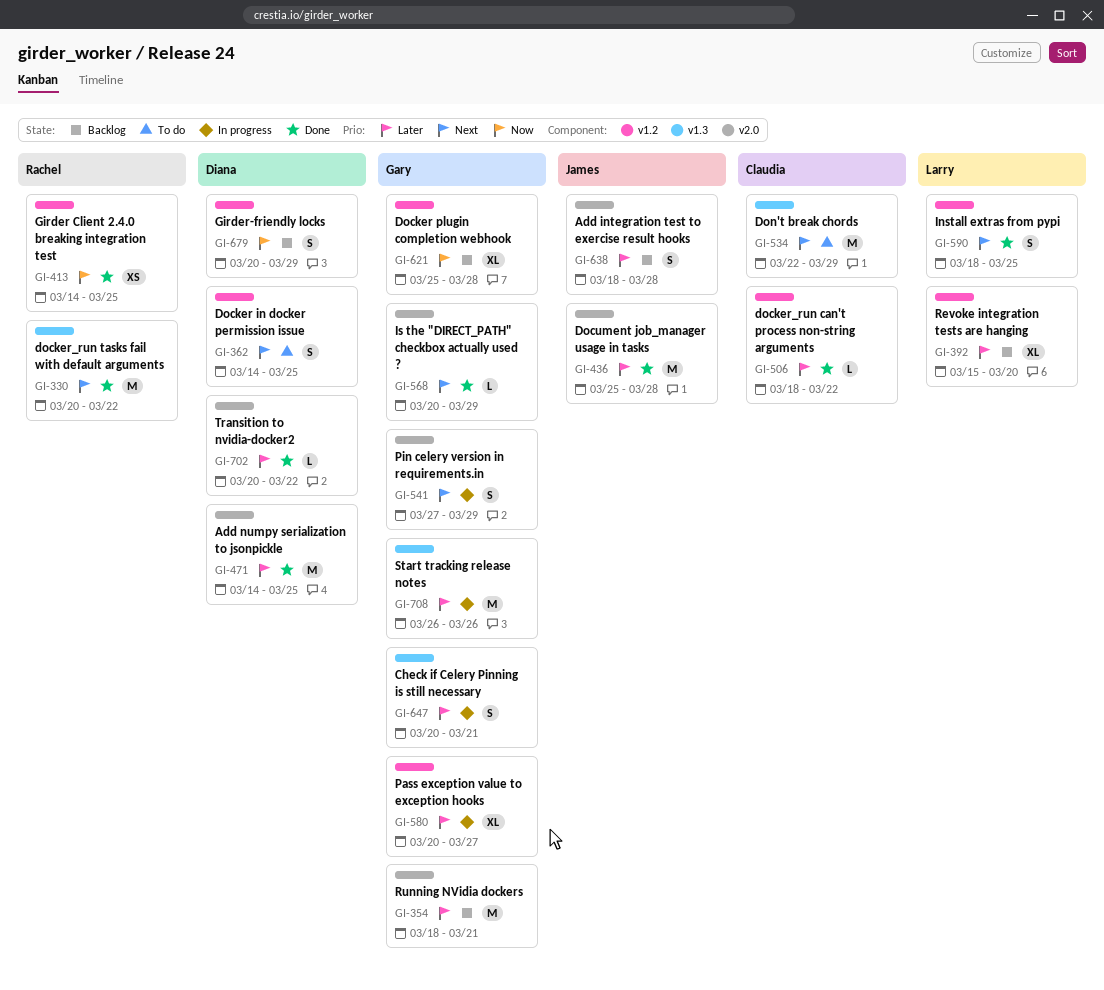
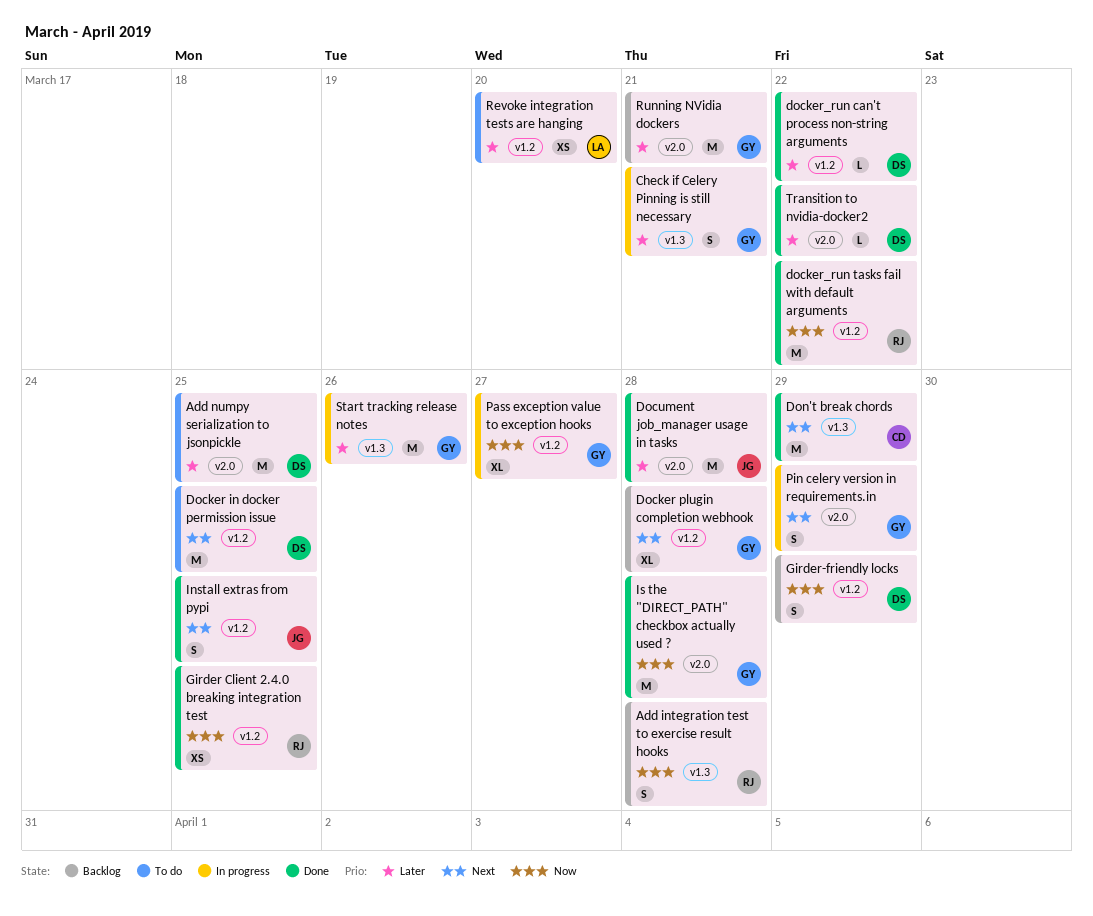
Add integration test to exercise result hooks, owner: James -> Rachel
Add integration test to exercise result hooks, priority: Later -> Now
Add integration test to exercise result hooks, label: v2.0 -> v1.3
Add numpy serialization to jsonpickle, status: Done -> To do
Docker in docker permission issue, estimate: S -> M
Docker plugin completion webhook, priority: Now -> Next
docker_run can't process non-string arguments, owner: Claudia -> Diana
docker_run tasks fail with default arguments, priority: Next -> Now
docker_run tasks fail with default arguments, label: v1.3 -> v1.2
Don't break chords, status: To do -> Done
Install extras from pypi, owner: Larry -> James
Is the "DIRECT_PATH" checkbox actually used ?, priority: Next -> Now
Is the "DIRECT_PATH" checkbox actually used ?, estimate: L -> M
Is the "DIRECT_PATH" checkbox actually used ?, due: Mar 29 -> Mar 28
Pass exception value to exception hooks, priority: Later -> Now
Revoke integration tests are hanging, status: Backlog -> To do
Revoke integration tests are hanging, estimate: XL -> XS

